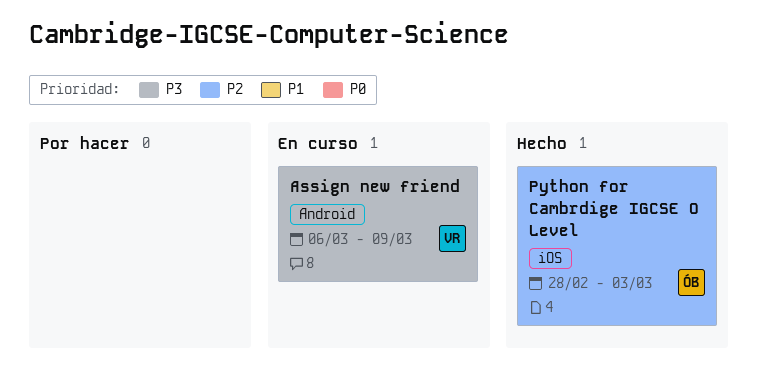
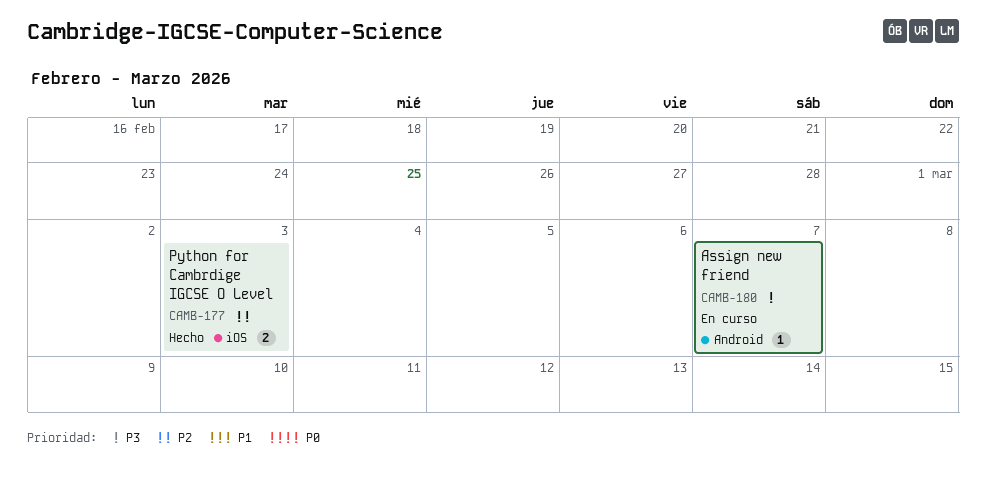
Assign new friend, due: Mar 9 -> Mar 7

